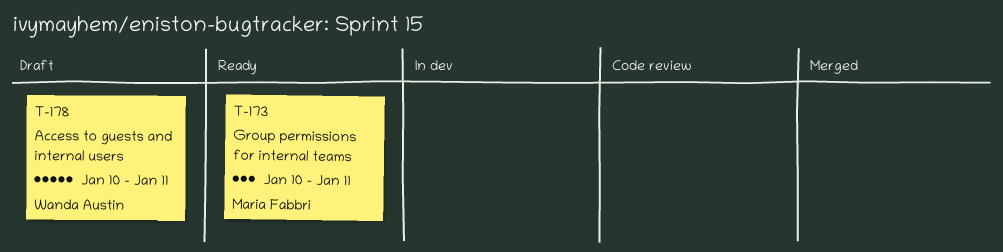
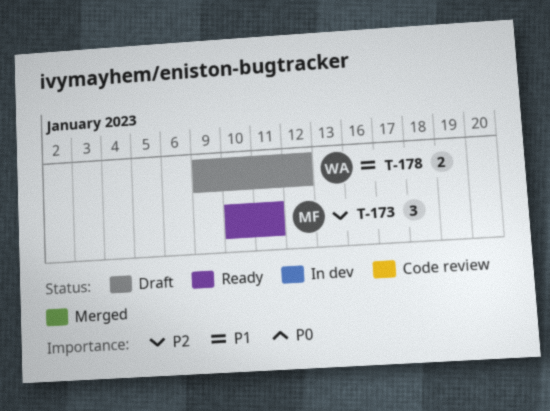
T-178, estimate: 5 -> 2
T-178, start: Jan 10 -> Jan 9
T-178, due: Jan 11 -> Jan 12

